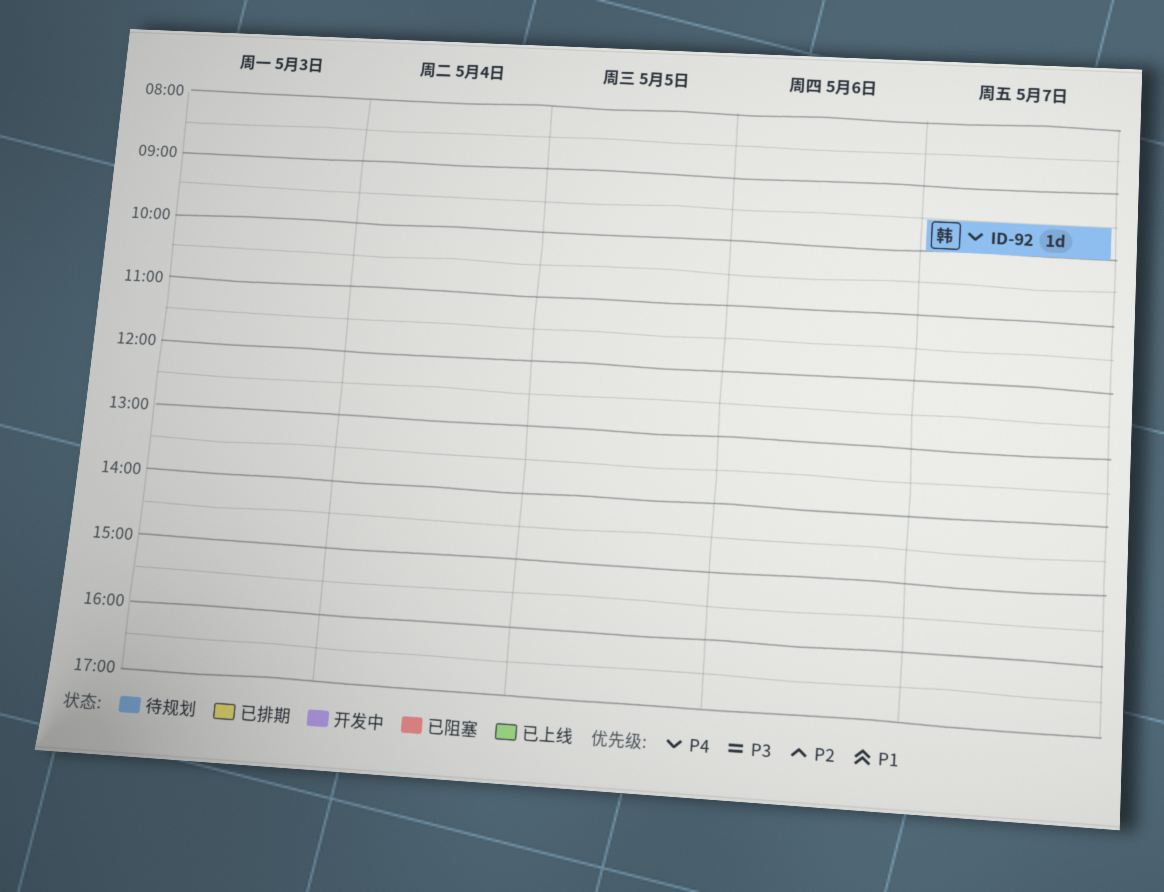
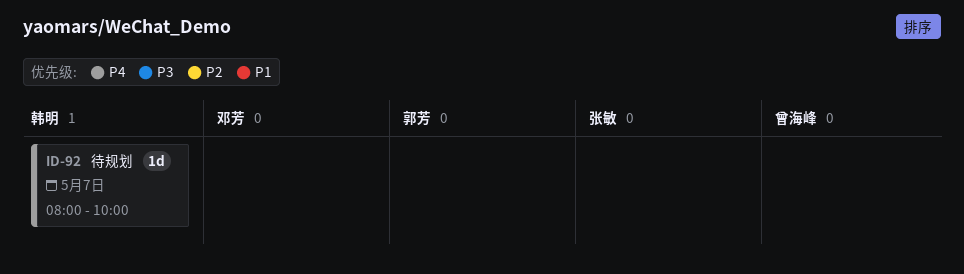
ID-92, begins: 09:30 -> 08:00

